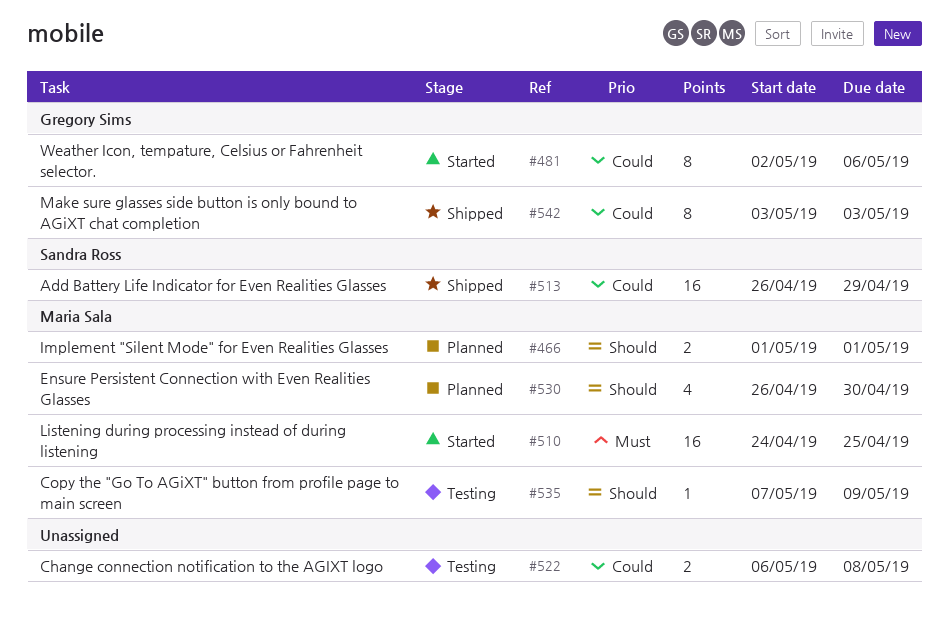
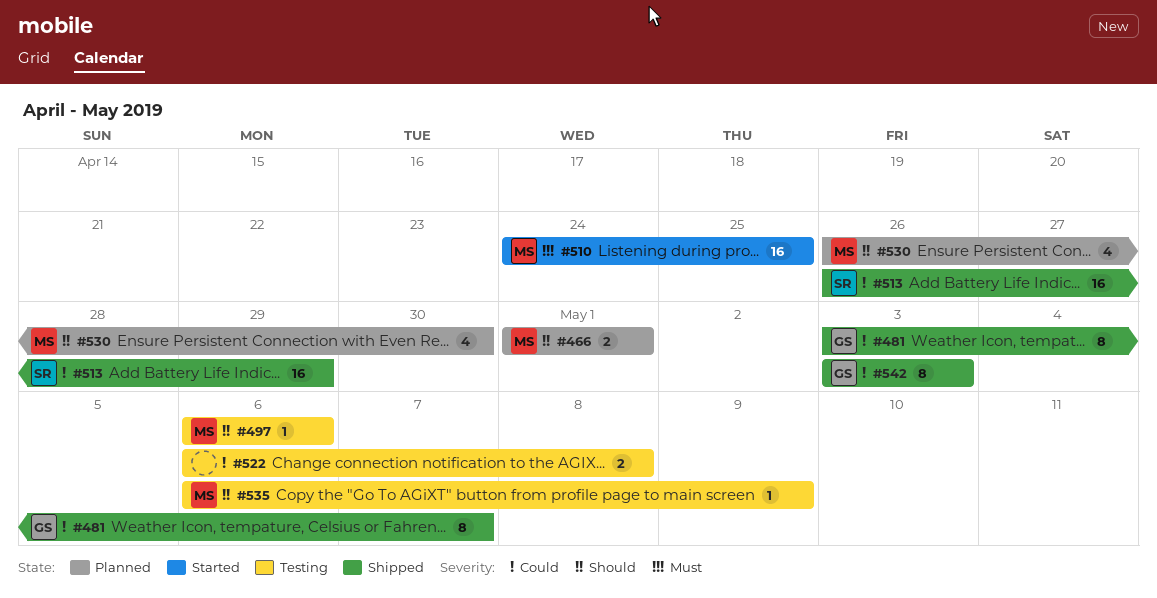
#481, status: Started -> Shipped
#481, start: May 2 -> May 3
#481, due: May 6 -> May 7
#497: none -> present
#535, start: May 7 -> May 6

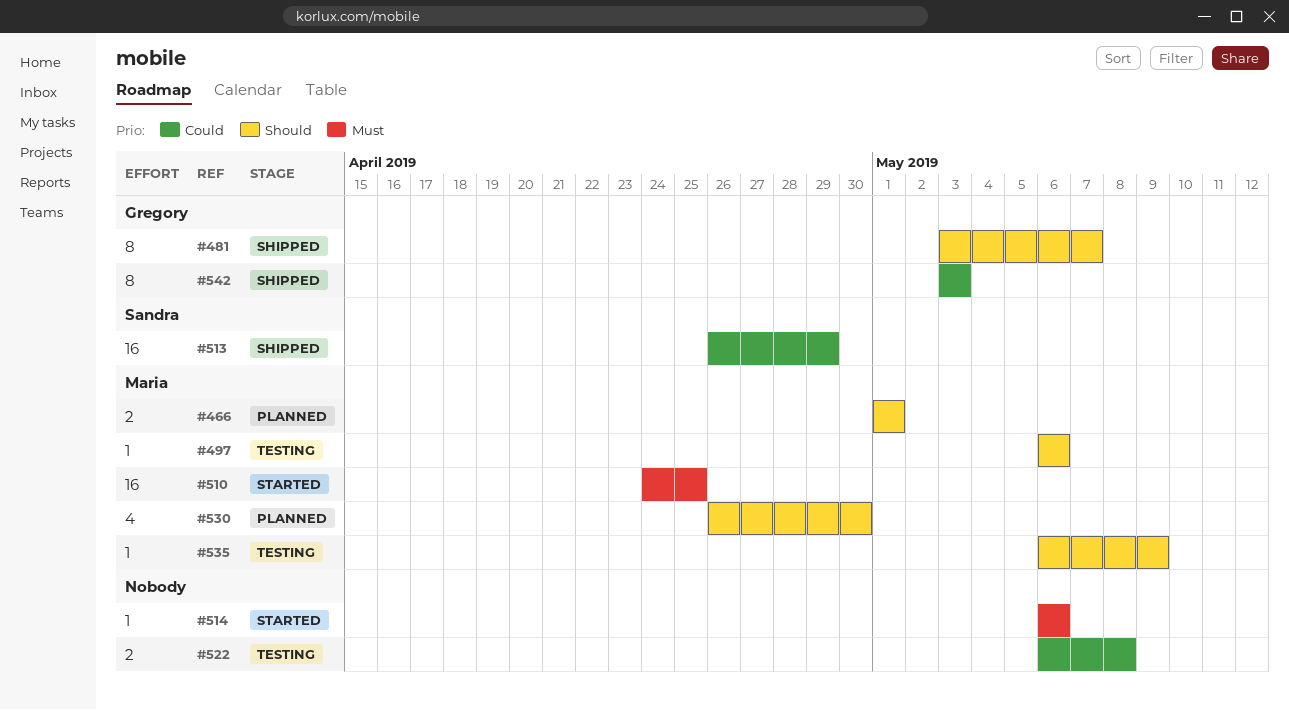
#481, priority: Could -> Should
#514: none -> present

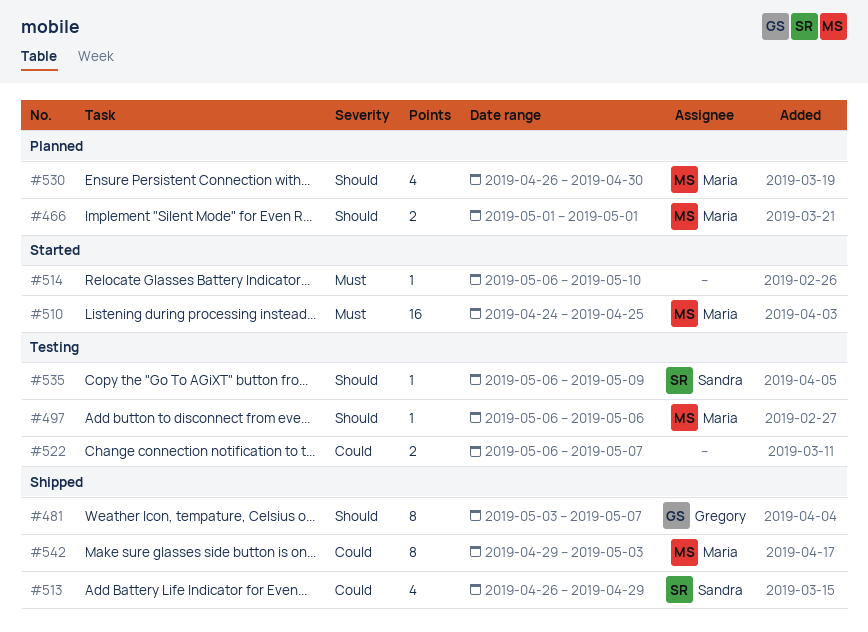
#513, estimate: 16 -> 4
#514, due: May 6 -> May 10
#522, due: May 8 -> May 7
#535, owner: Maria -> Sandra
#542, owner: Gregory -> Maria
#542, start: May 3 -> Apr 29

